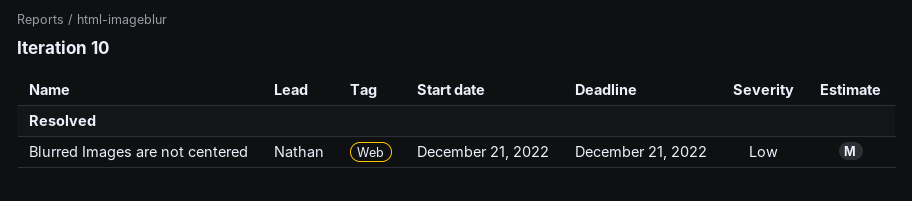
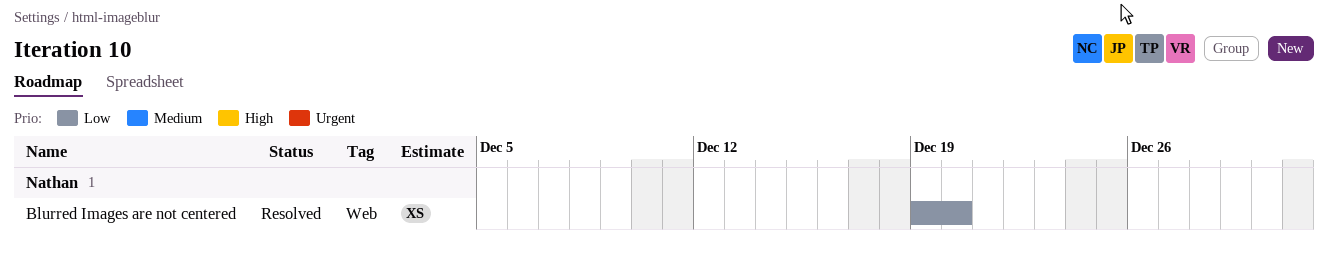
Blurred Images are not centered, estimate: M -> XS
Blurred Images are not centered, start: Dec 21 -> Dec 19
Blurred Images are not centered, due: Dec 21 -> Dec 20

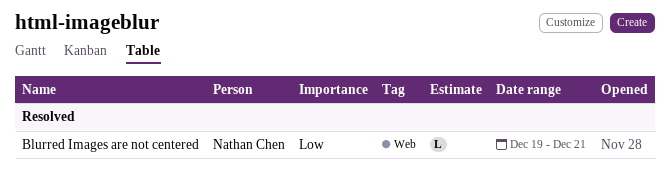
Blurred Images are not centered, estimate: XS -> L
Blurred Images are not centered, due: Dec 20 -> Dec 21

